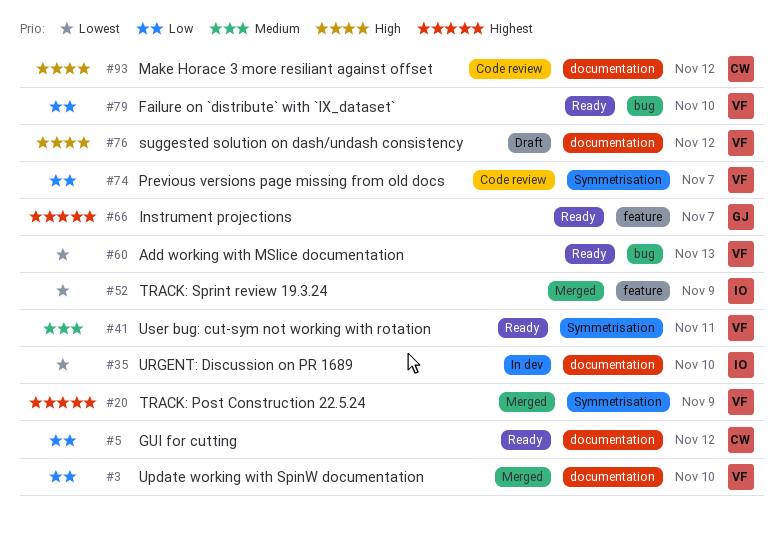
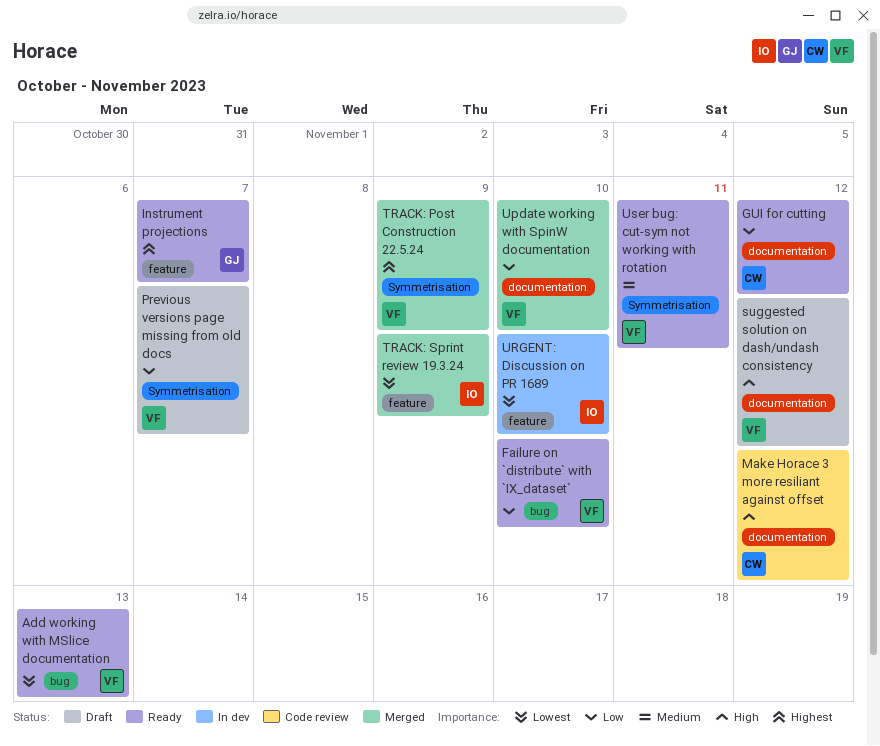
Previous versions page missing from old docs, status: Code review -> Draft
URGENT: Discussion on PR 1689, label: documentation -> feature

